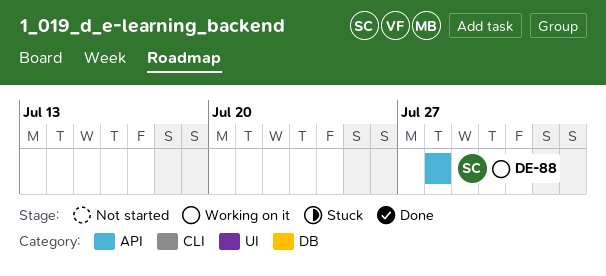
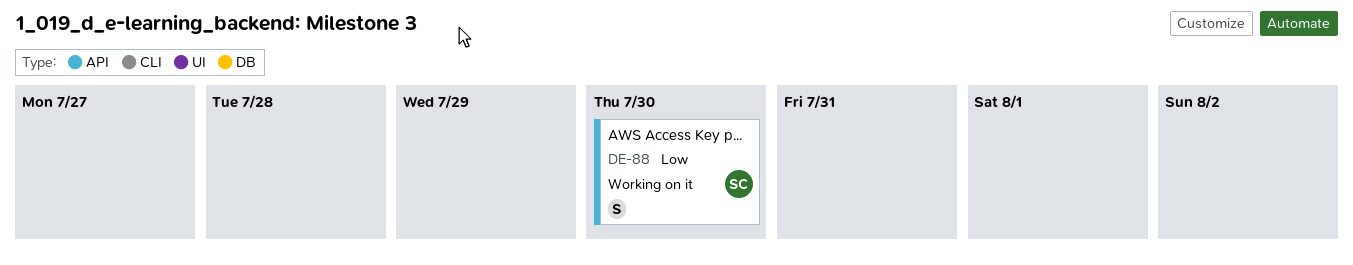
DE-88, due: Jul 28 -> Jul 30

